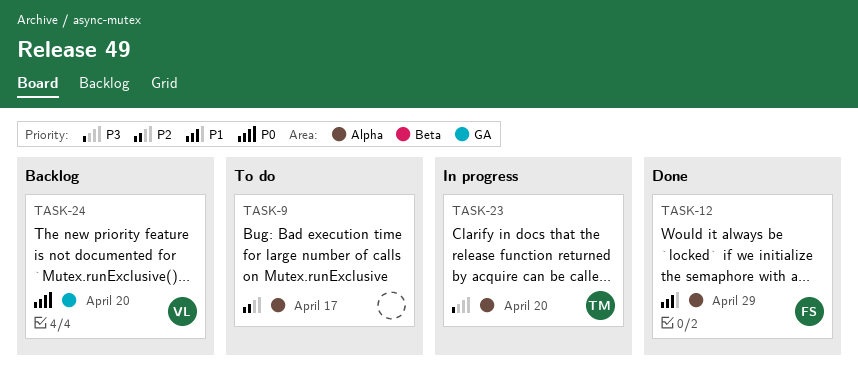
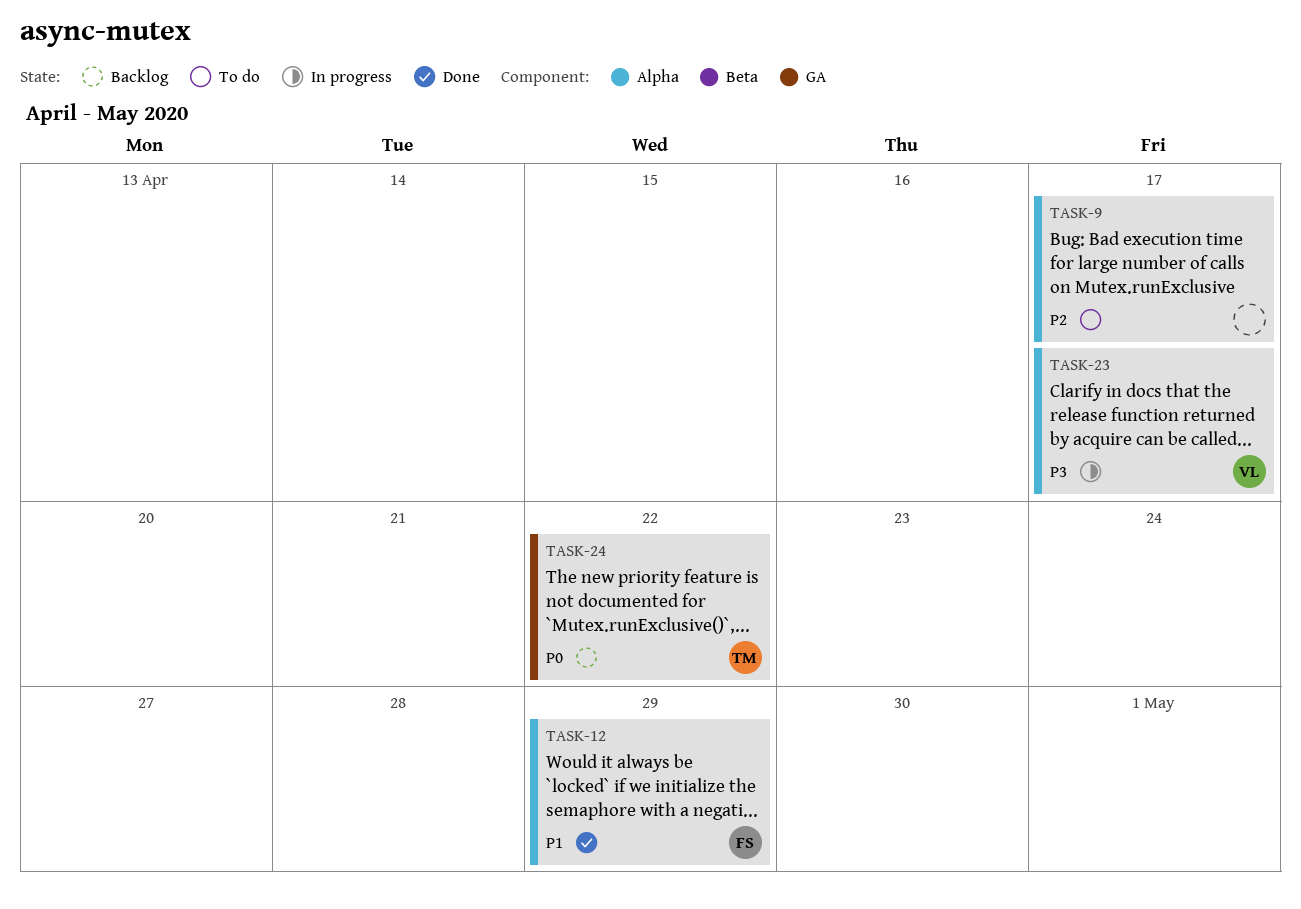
TASK-23, owner: TM -> VL
TASK-23, due: Apr 20 -> Apr 17
TASK-24, owner: VL -> TM
TASK-24, due: Apr 20 -> Apr 22

